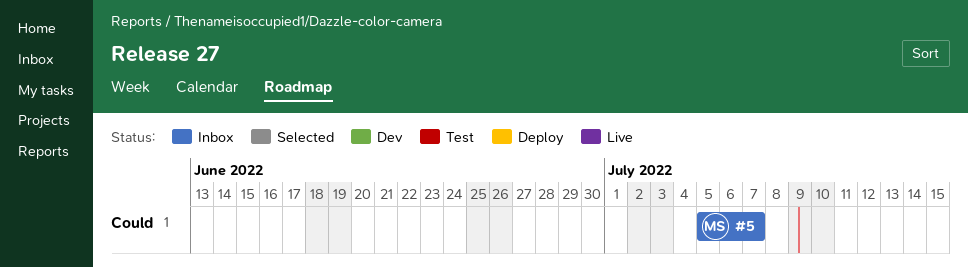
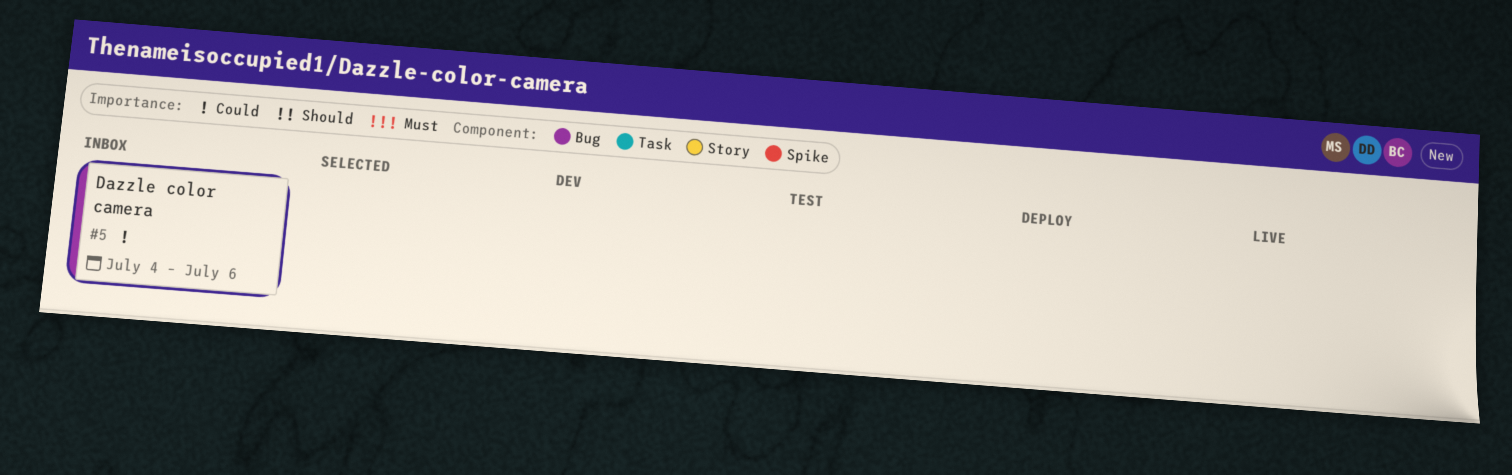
#5, start: Jul 5 -> Jul 4
#5, due: Jul 7 -> Jul 6

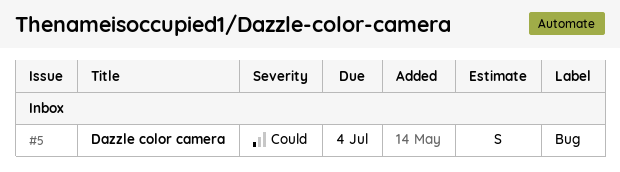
#5, due: Jul 6 -> Jul 4

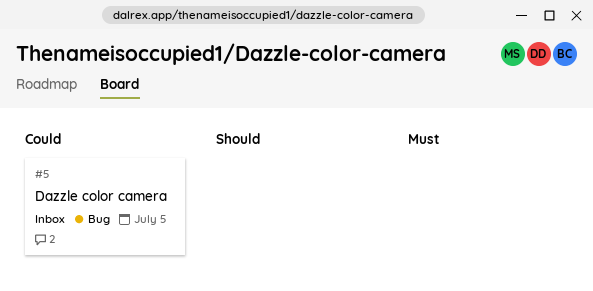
#5, due: Jul 4 -> Jul 5

